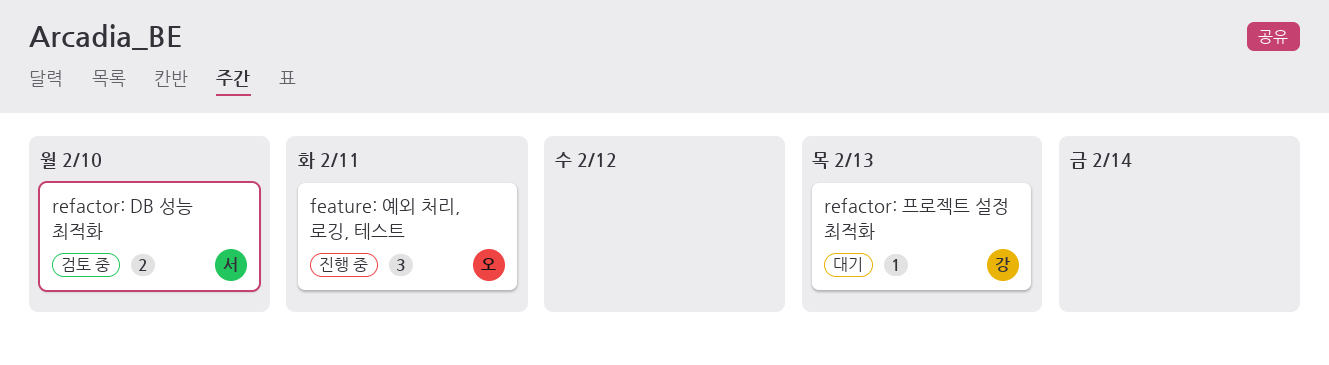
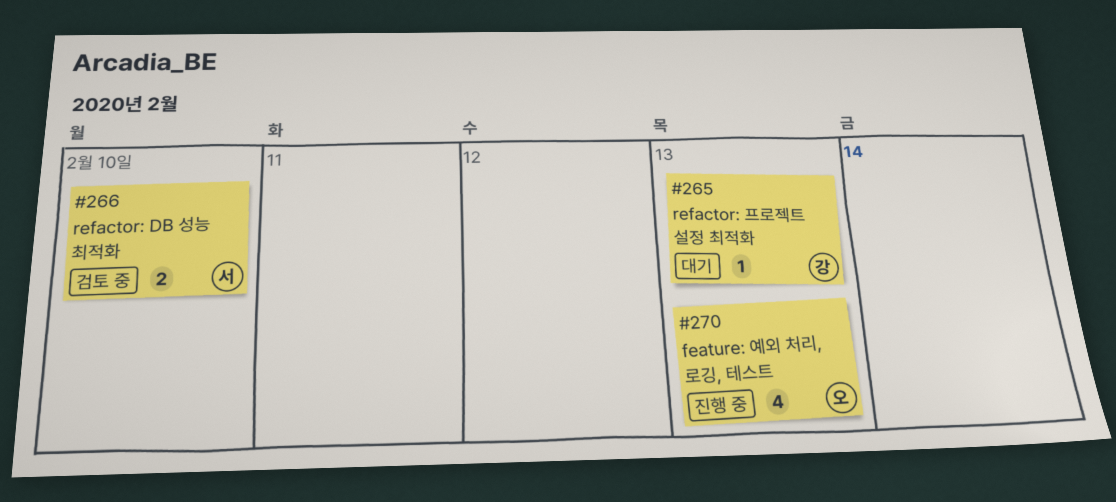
feature: 예외 처리, 로깅, 테스트, estimate: 3 -> 4
feature: 예외 처리, 로깅, 테스트, due: Feb 11 -> Feb 13

